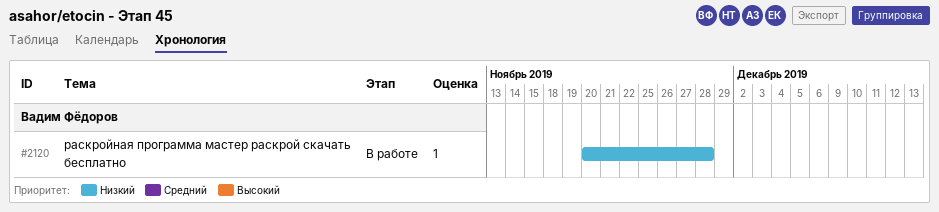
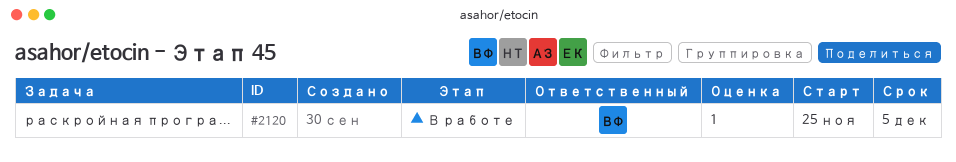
#2120, start: Nov 20 -> Nov 25
#2120, due: Nov 28 -> Dec 5

